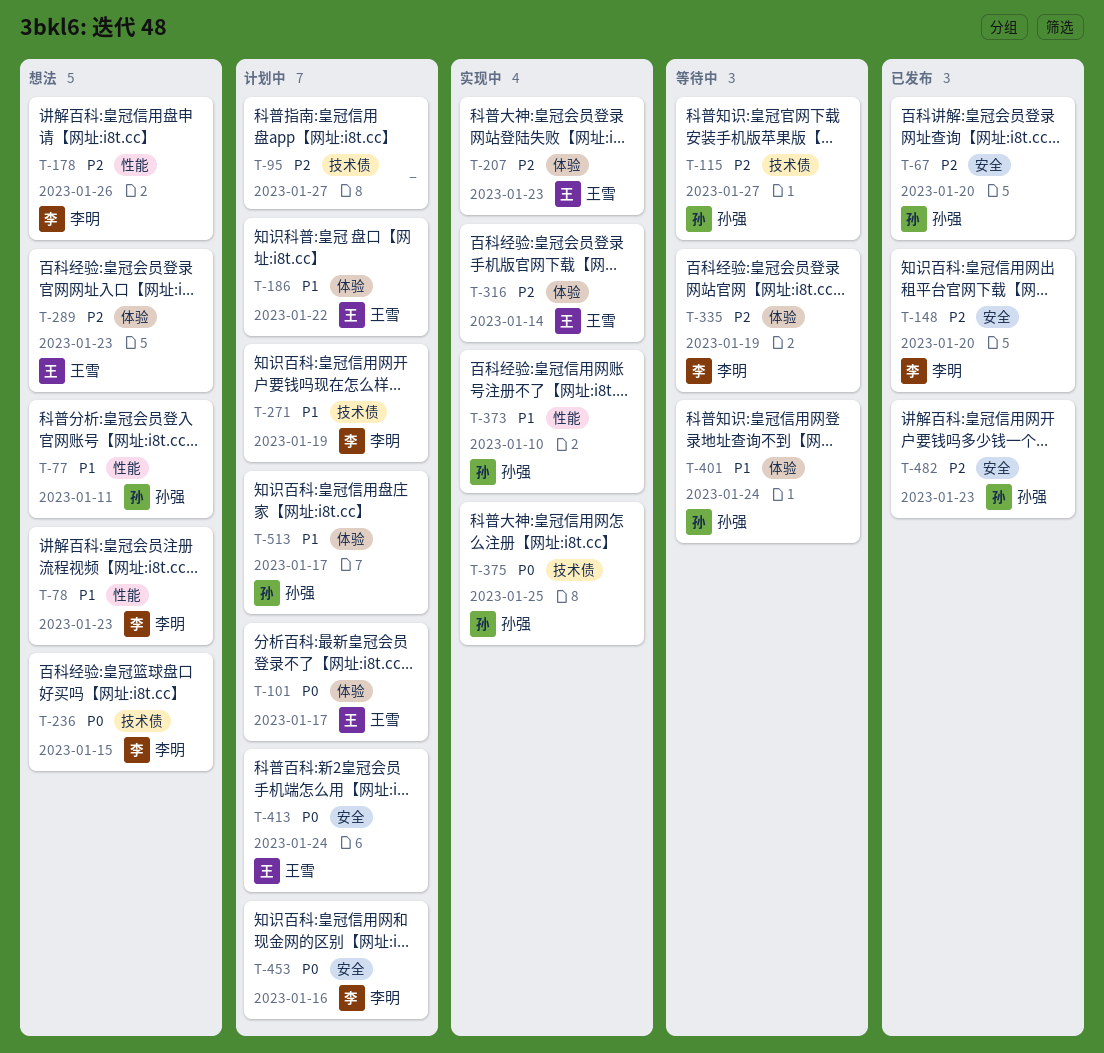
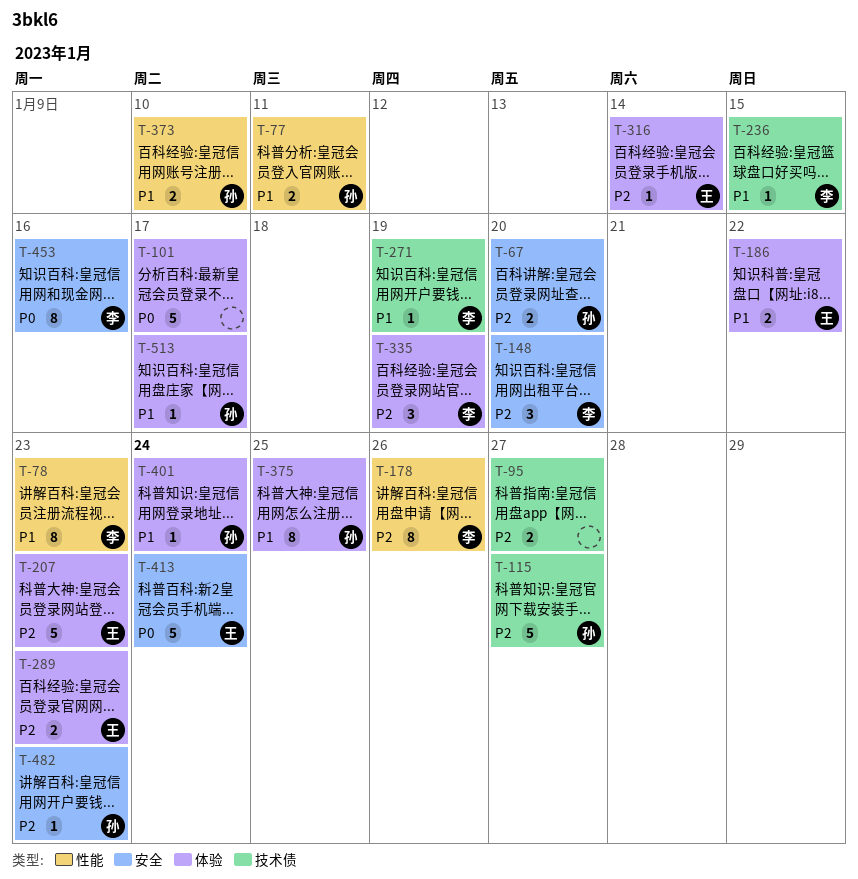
T-101, owner: 王雪 -> none
T-236, priority: P0 -> P1
T-375, priority: P0 -> P1
T-375, label: 技术债 -> 体验

